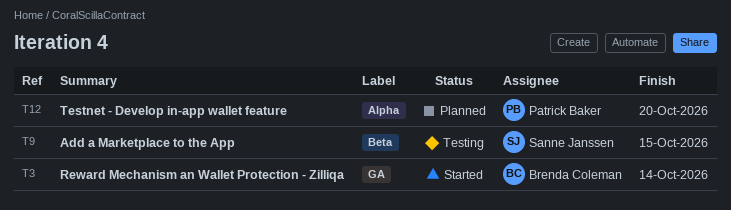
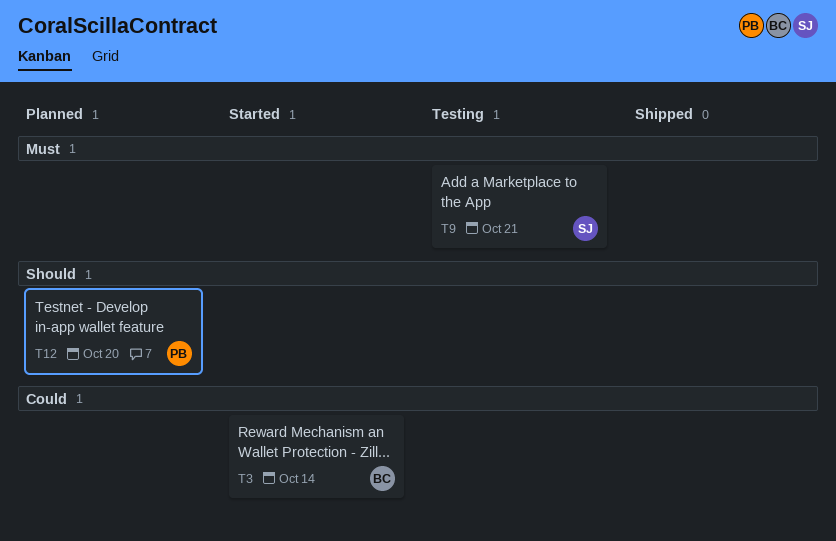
T9, due: Oct 15 -> Oct 21

